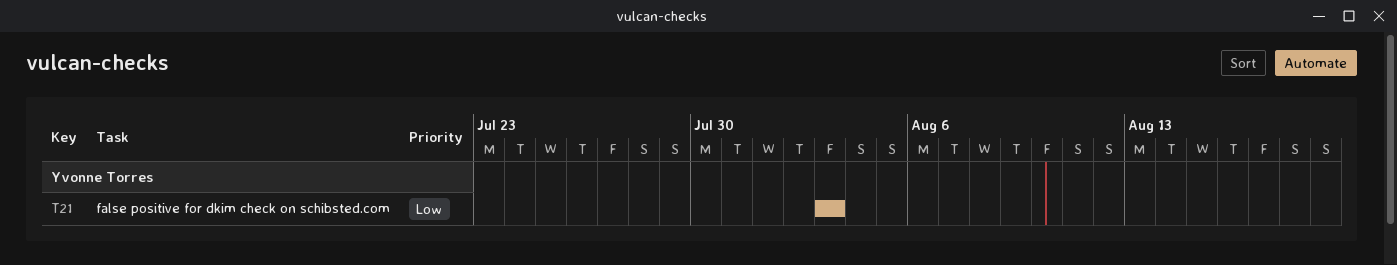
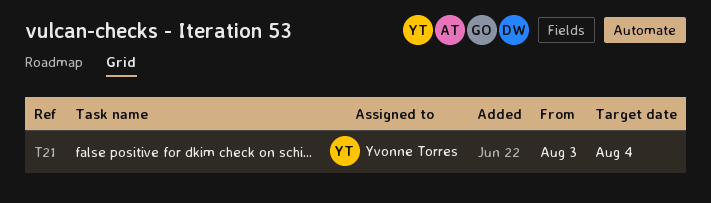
T21, due: Aug 3 -> Aug 4

